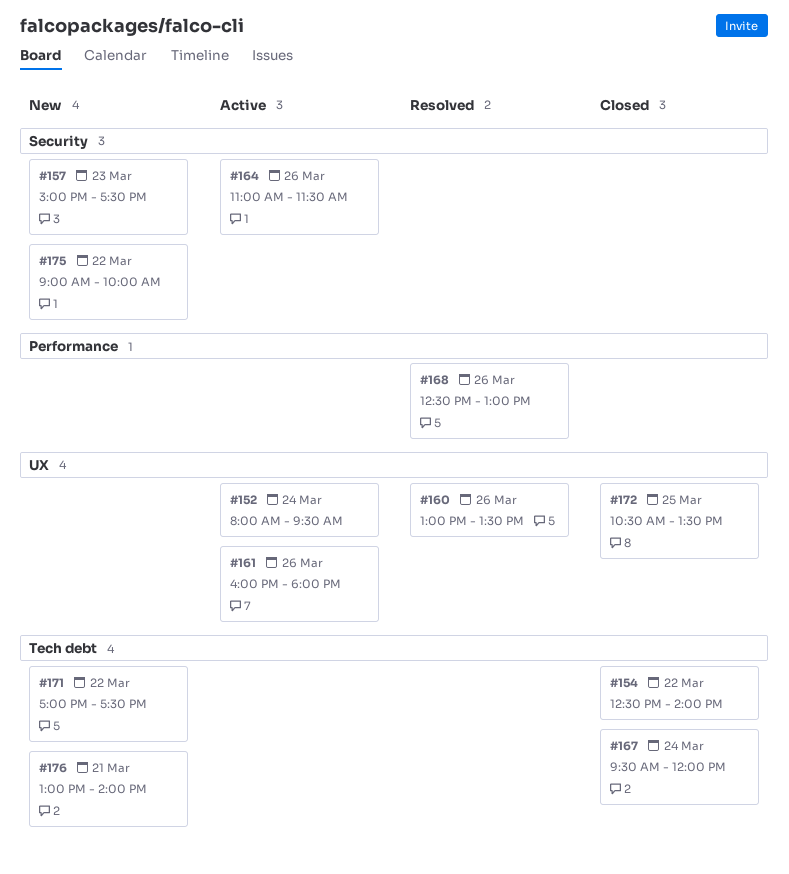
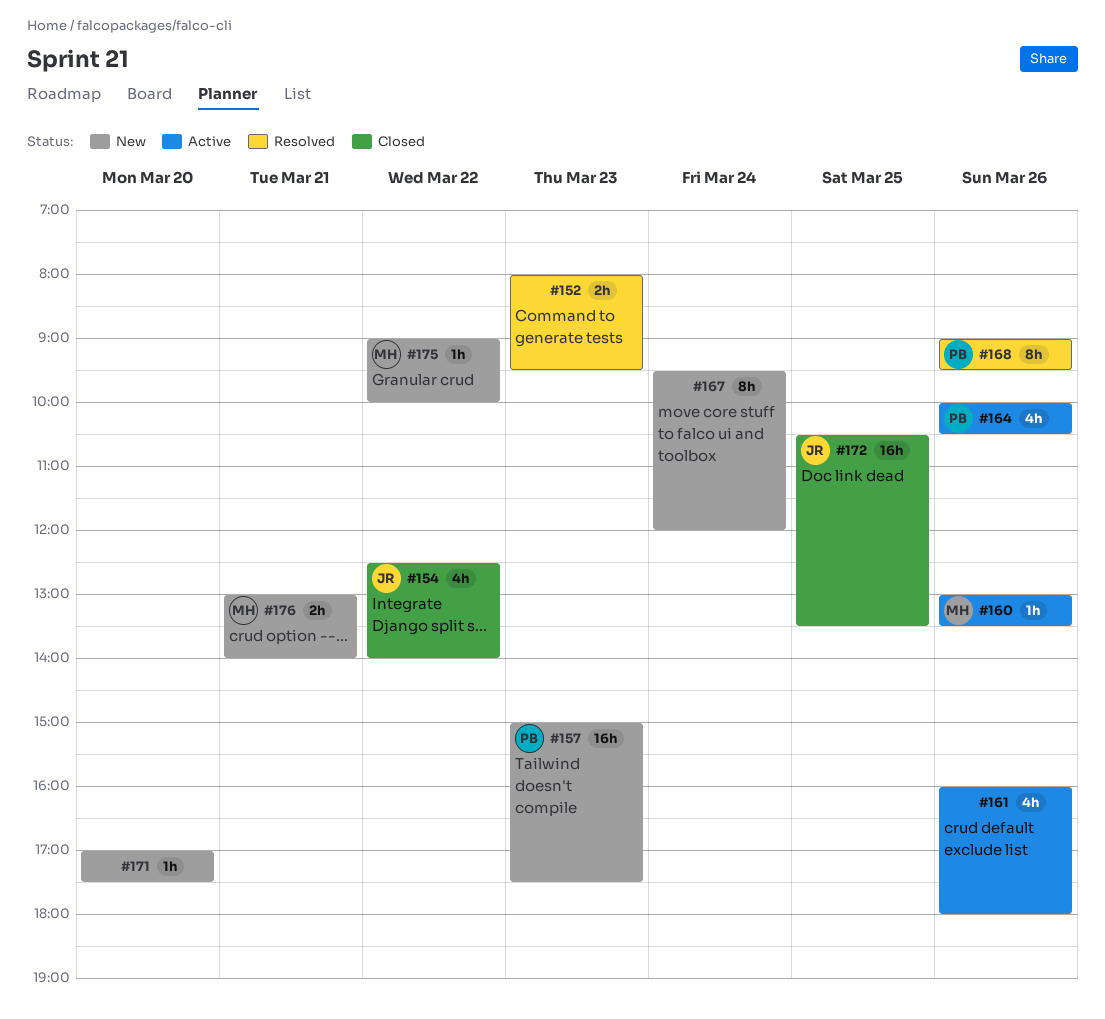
#152, status: Active -> Resolved
#152, day: Mar 24 -> Mar 23
#160, status: Resolved -> Active
#164, begins: 11:00 -> 10:00
#164, ends: 11:30 -> 10:30
#167, status: Closed -> New
#168, begins: 12:30 -> 09:00
#168, ends: 13:00 -> 09:30
#171, day: Mar 22 -> Mar 20

